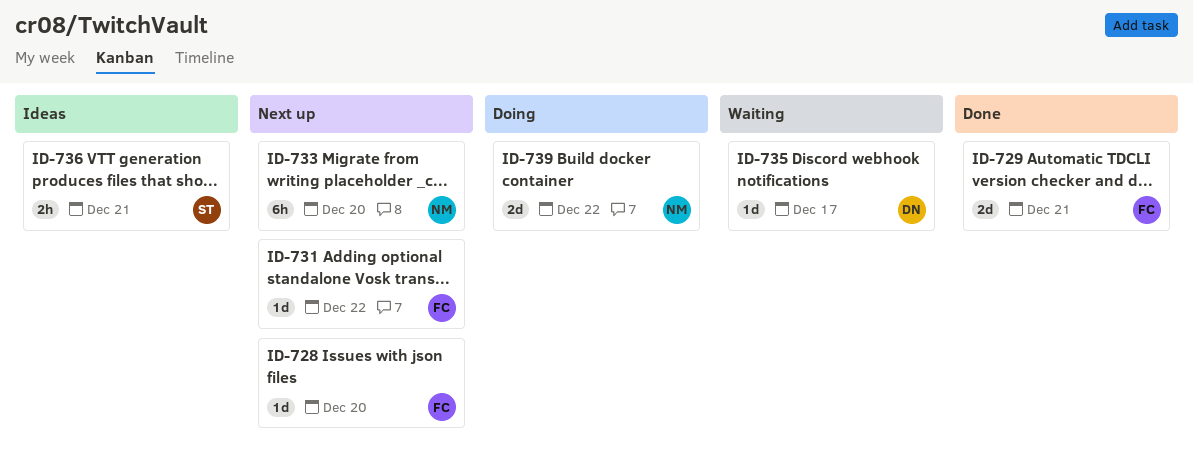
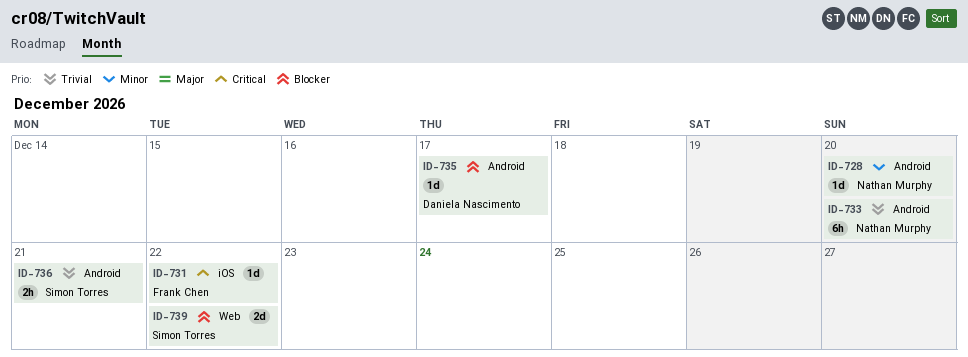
ID-728, owner: Frank Chen -> Nathan Murphy
ID-729: present -> none
ID-739, owner: Nathan Murphy -> Simon Torres

